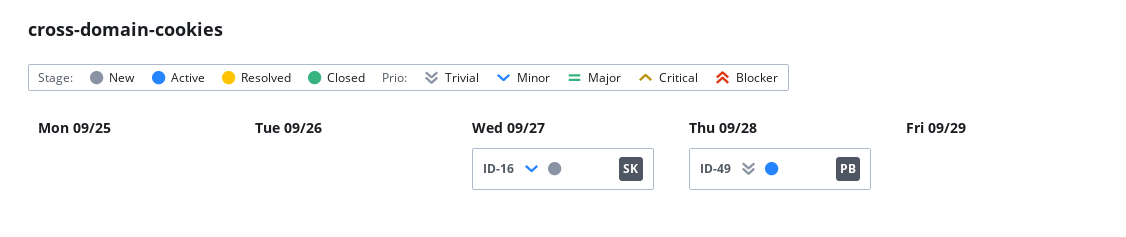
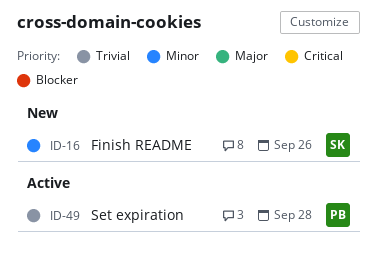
ID-16, due: Sep 27 -> Sep 26

